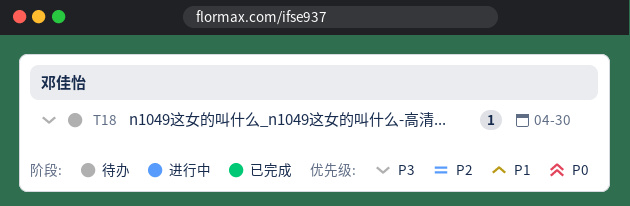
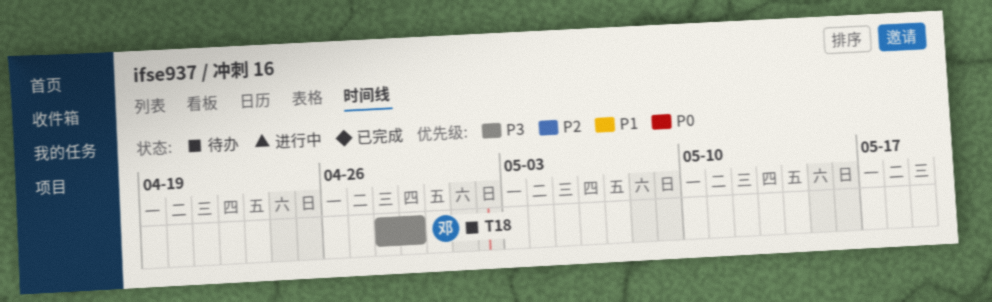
T18, due: Apr 30 -> Apr 29

